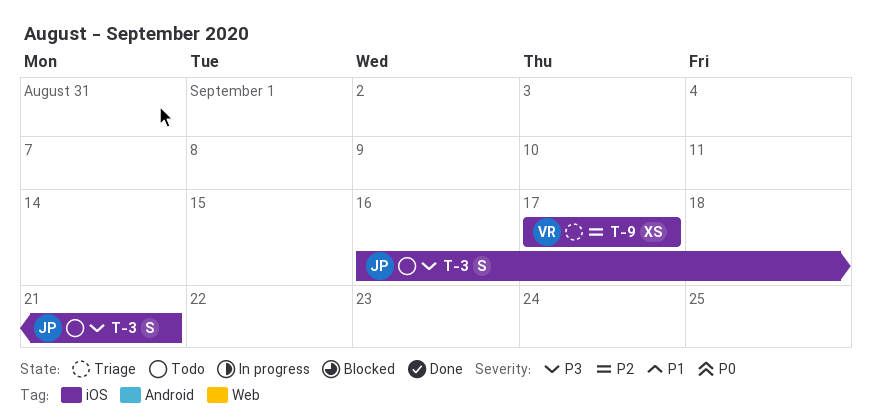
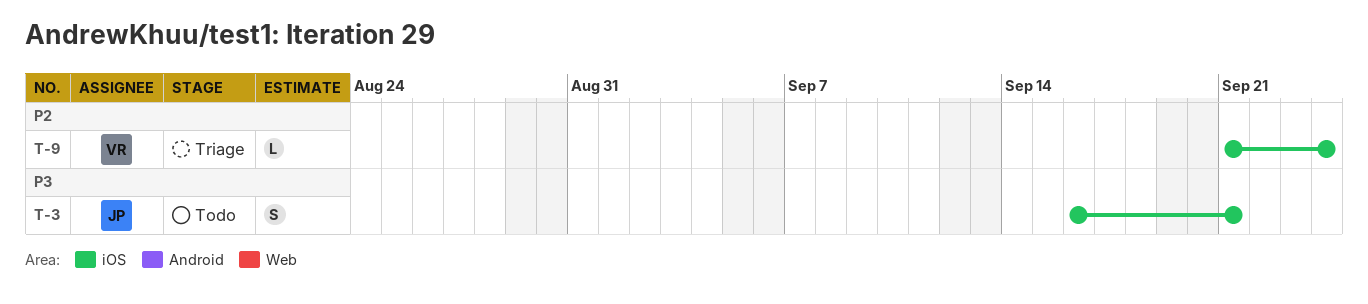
T-9, estimate: XS -> L
T-9, start: Sep 17 -> Sep 21
T-9, due: Sep 17 -> Sep 24

